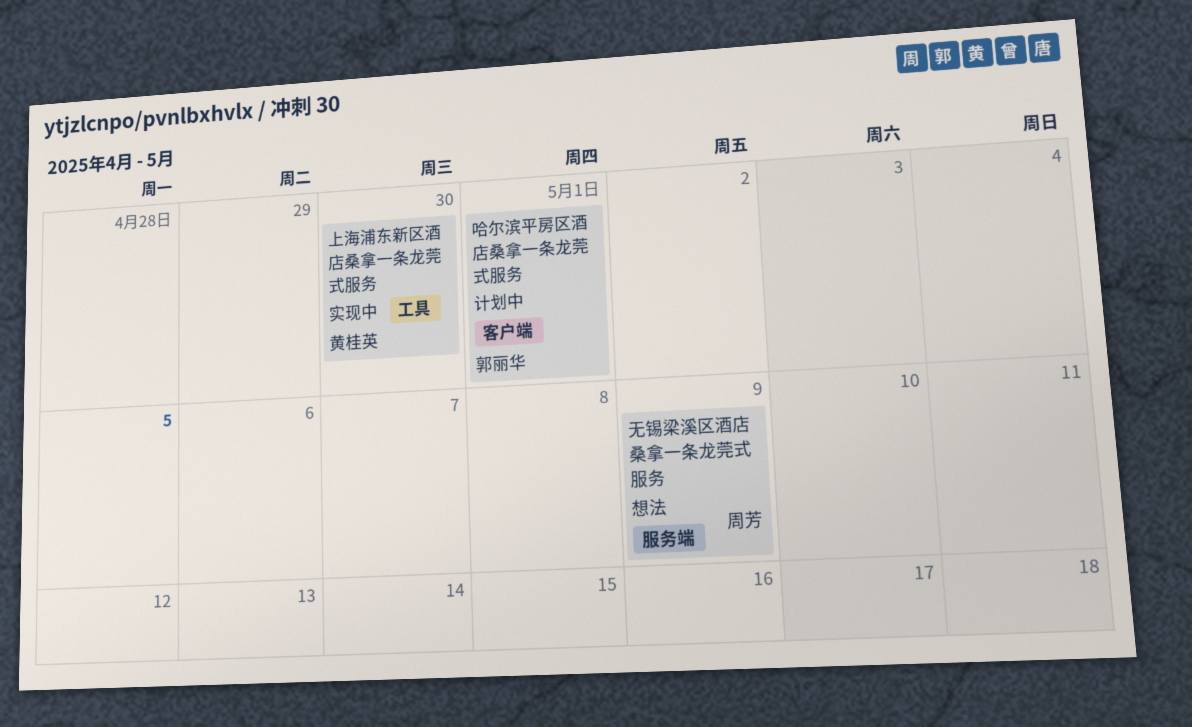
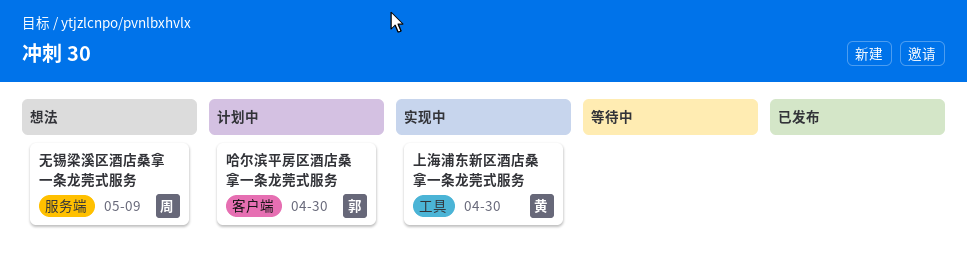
哈尔滨平房区酒店桑拿一条龙莞式服务, due: May 1 -> Apr 30

